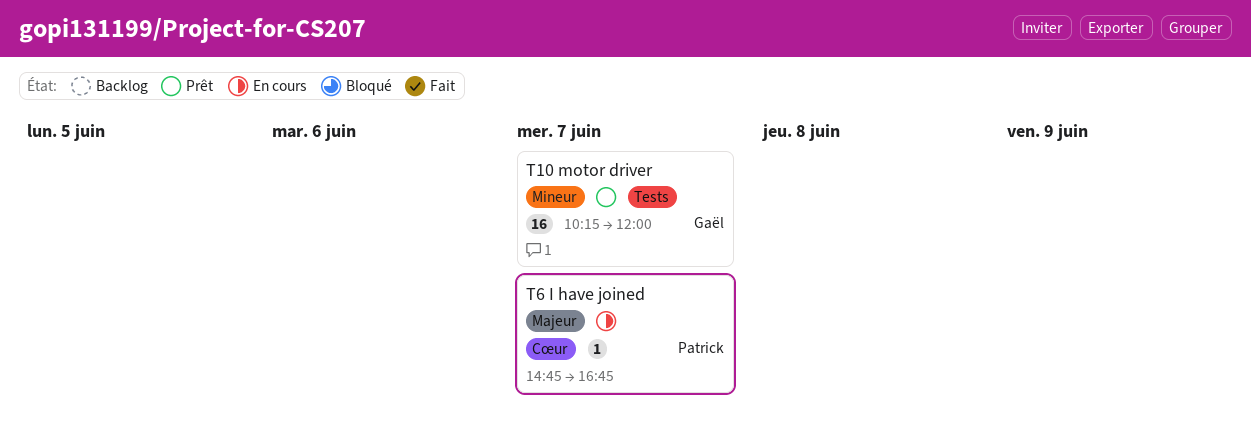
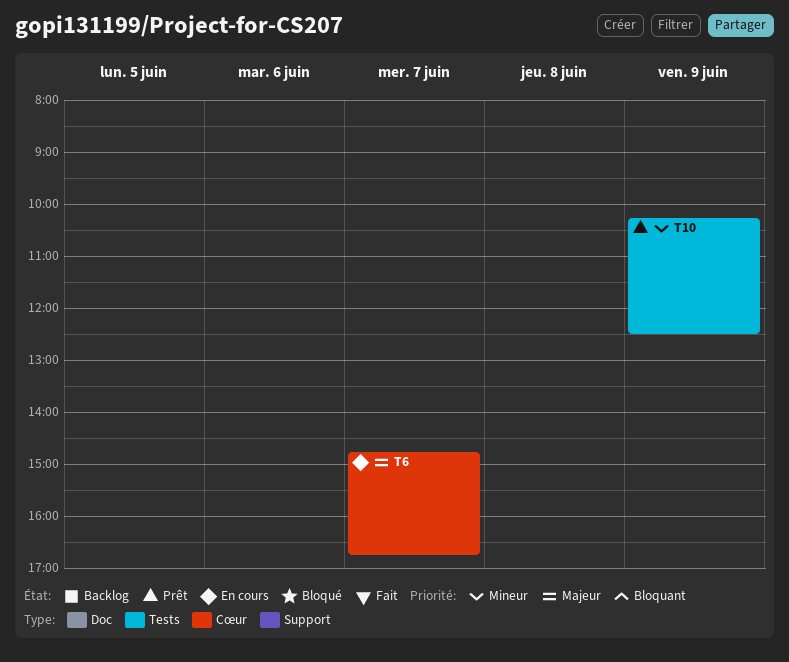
T10, day: Jun 7 -> Jun 9
T10, ends: 12:00 -> 12:30

